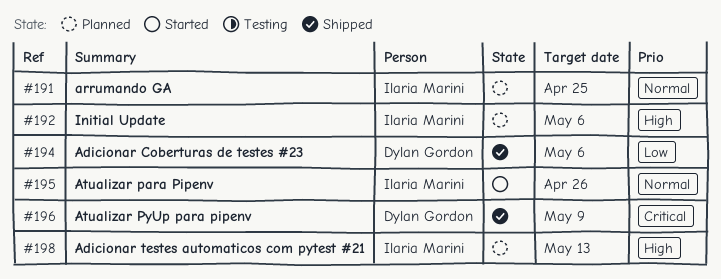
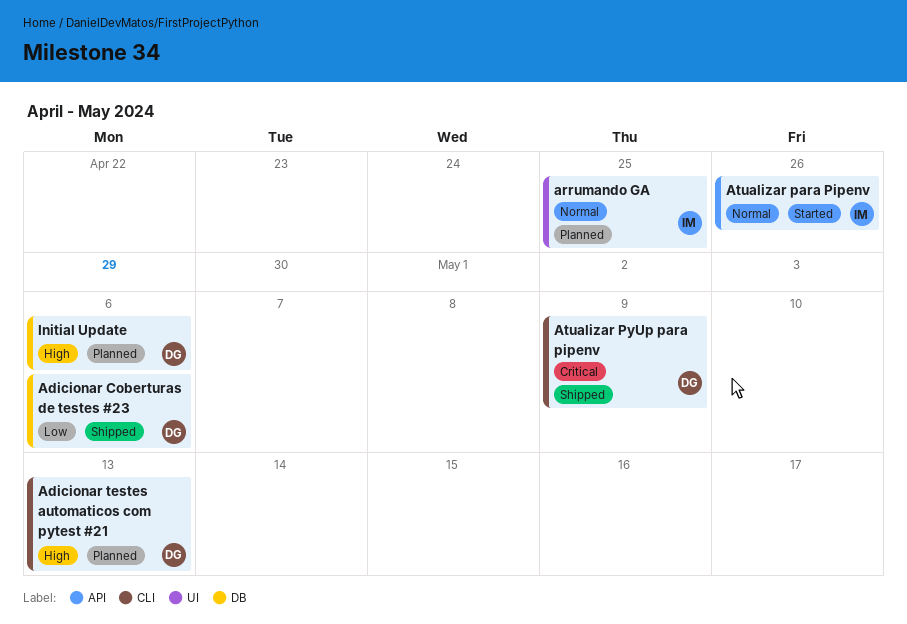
Adicionar testes automaticos com pytest #21, owner: Ilaria Marini -> Dylan Gordon
Initial Update, owner: Ilaria Marini -> Dylan Gordon

